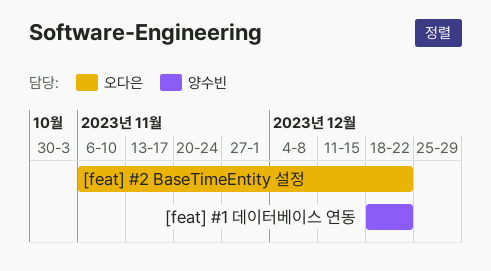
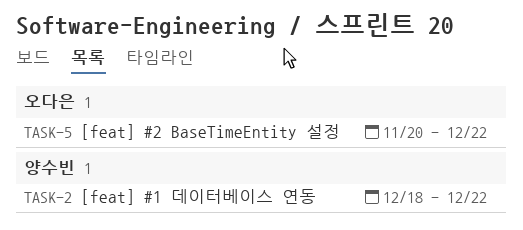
[feat] #2 BaseTimeEntity 설정, start: Nov 6 -> Nov 20

